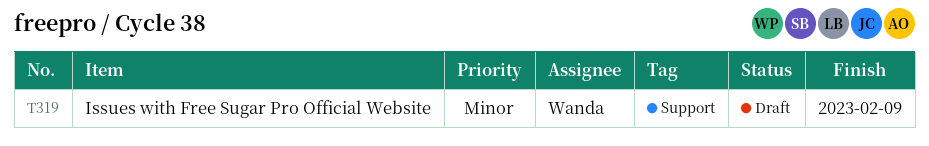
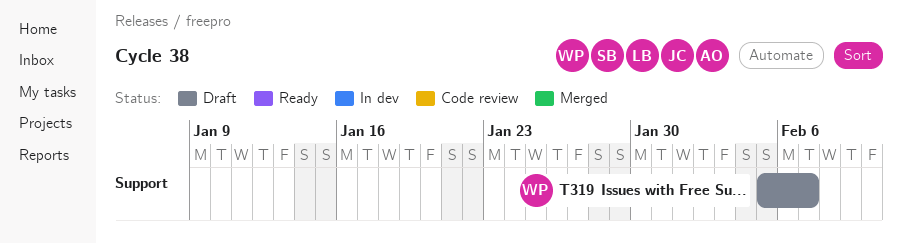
T319, due: Feb 9 -> Feb 7

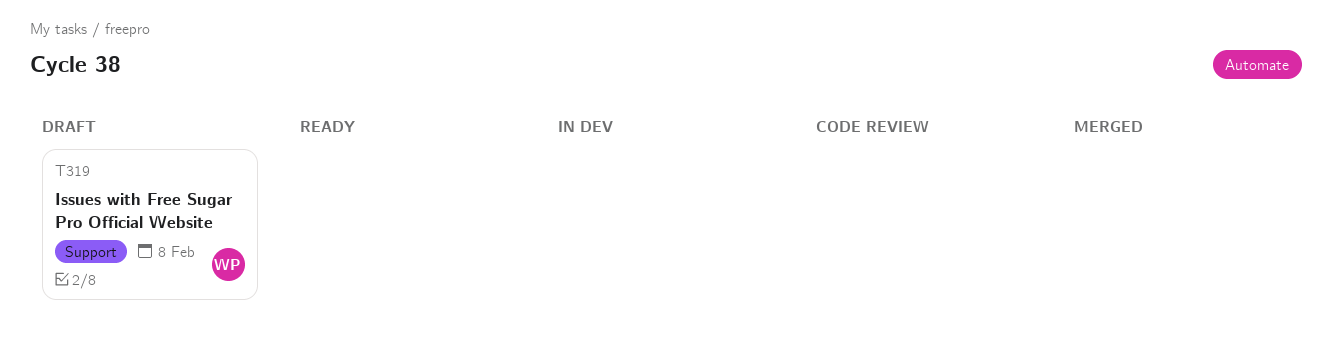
T319, due: Feb 7 -> Feb 8

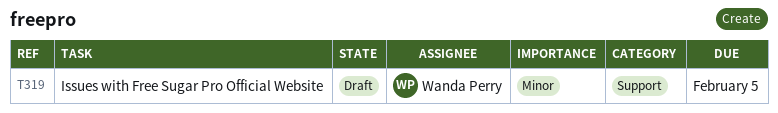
T319, due: Feb 8 -> Feb 5

